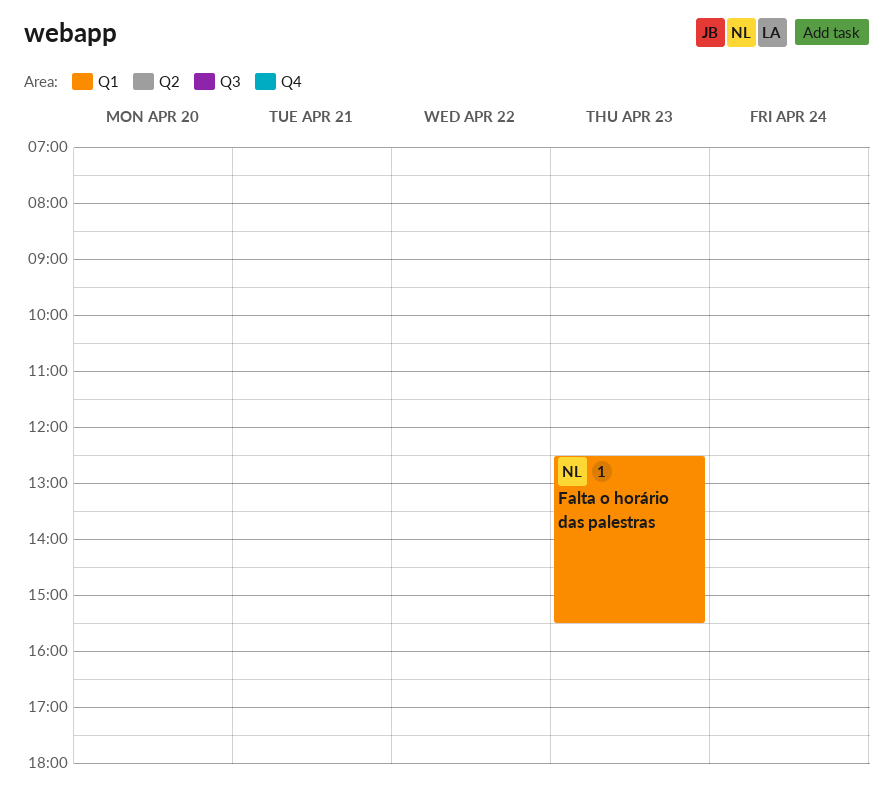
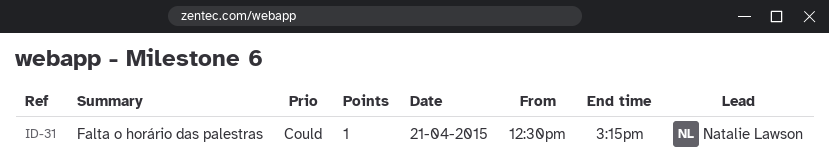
Falta o horário das palestras, day: Apr 23 -> Apr 21
Falta o horário das palestras, ends: 15:30 -> 15:15

